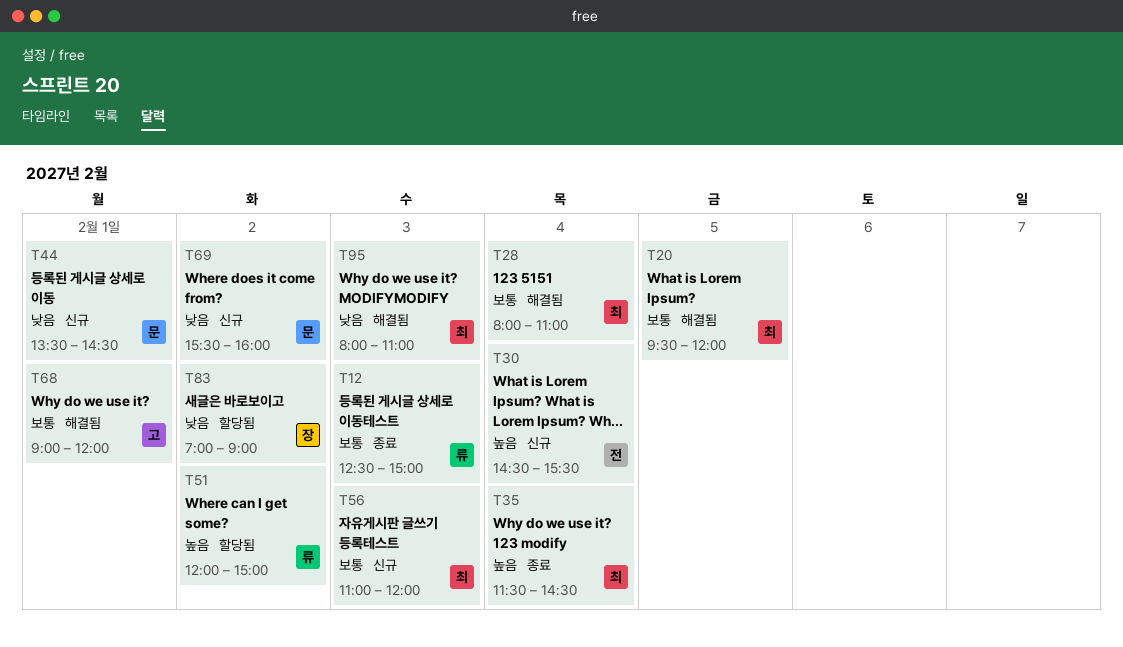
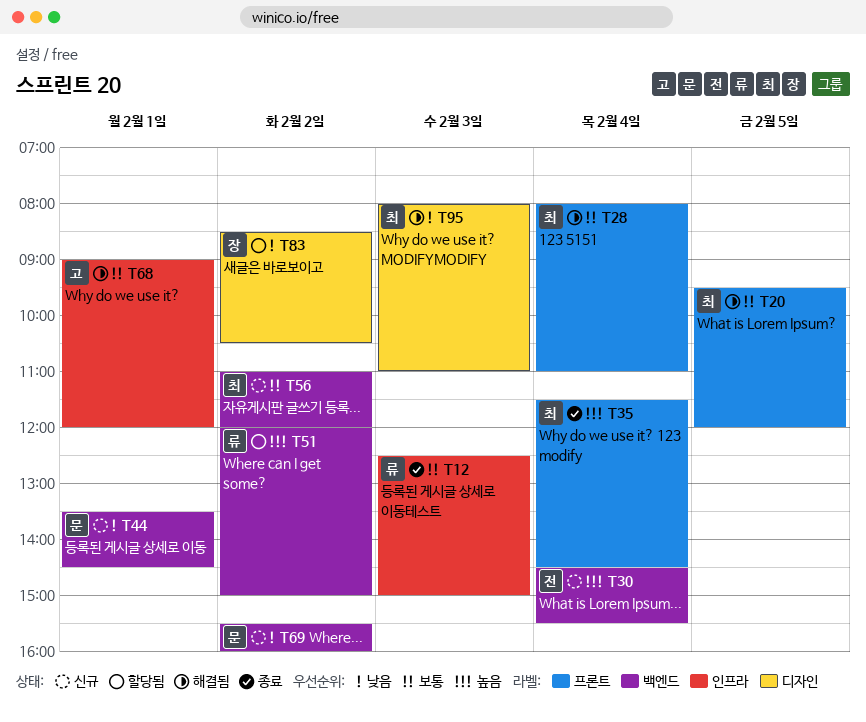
T56, day: Feb 3 -> Feb 2
T83, begins: 07:00 -> 08:30
T83, ends: 09:00 -> 10:30

